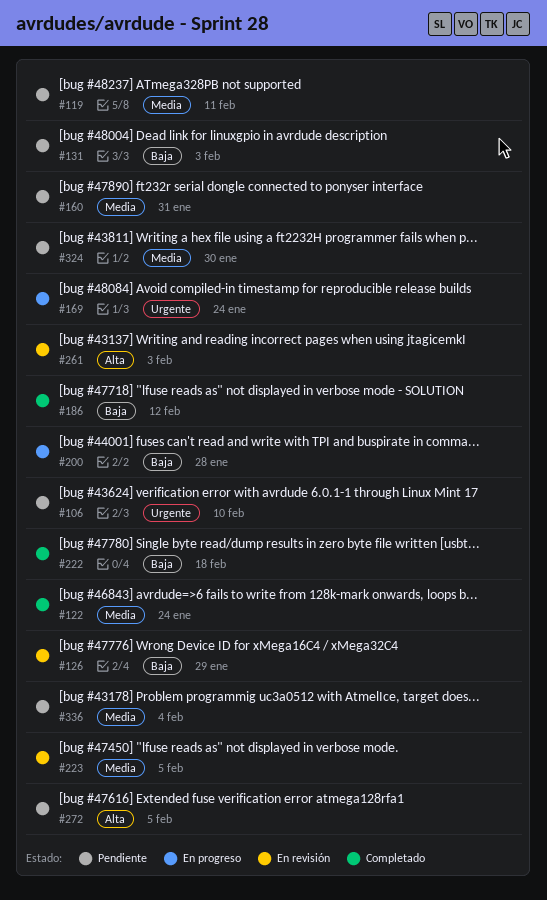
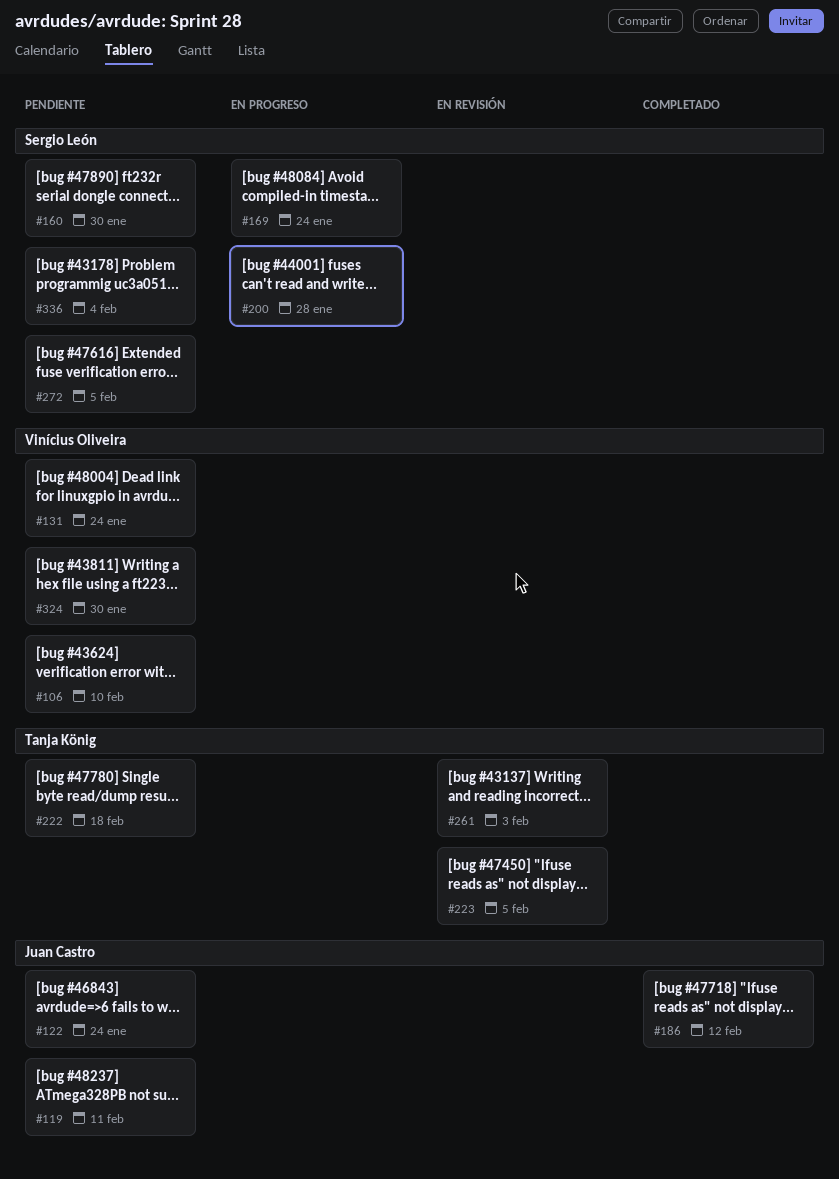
#122, status: Completado -> Pendiente
#126: present -> none
#131, due: Feb 3 -> Jan 24
#160, due: Jan 31 -> Jan 30
#222, status: Completado -> Pendiente

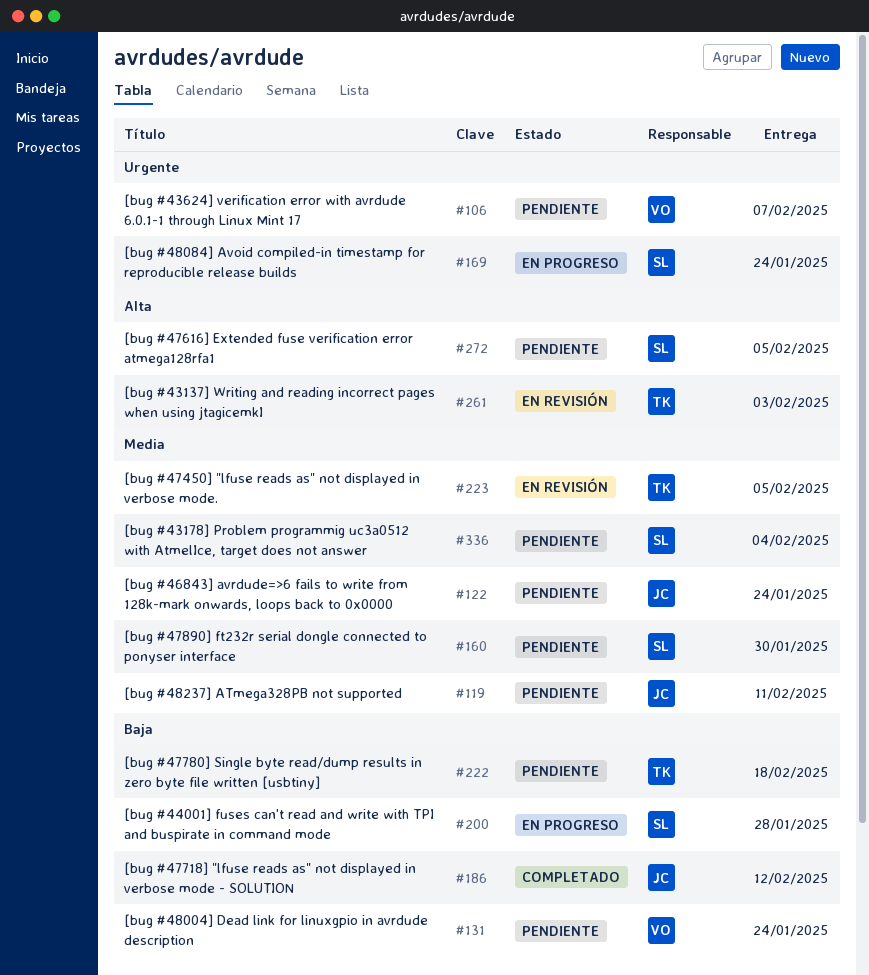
#106, due: Feb 10 -> Feb 7
#324: present -> none

